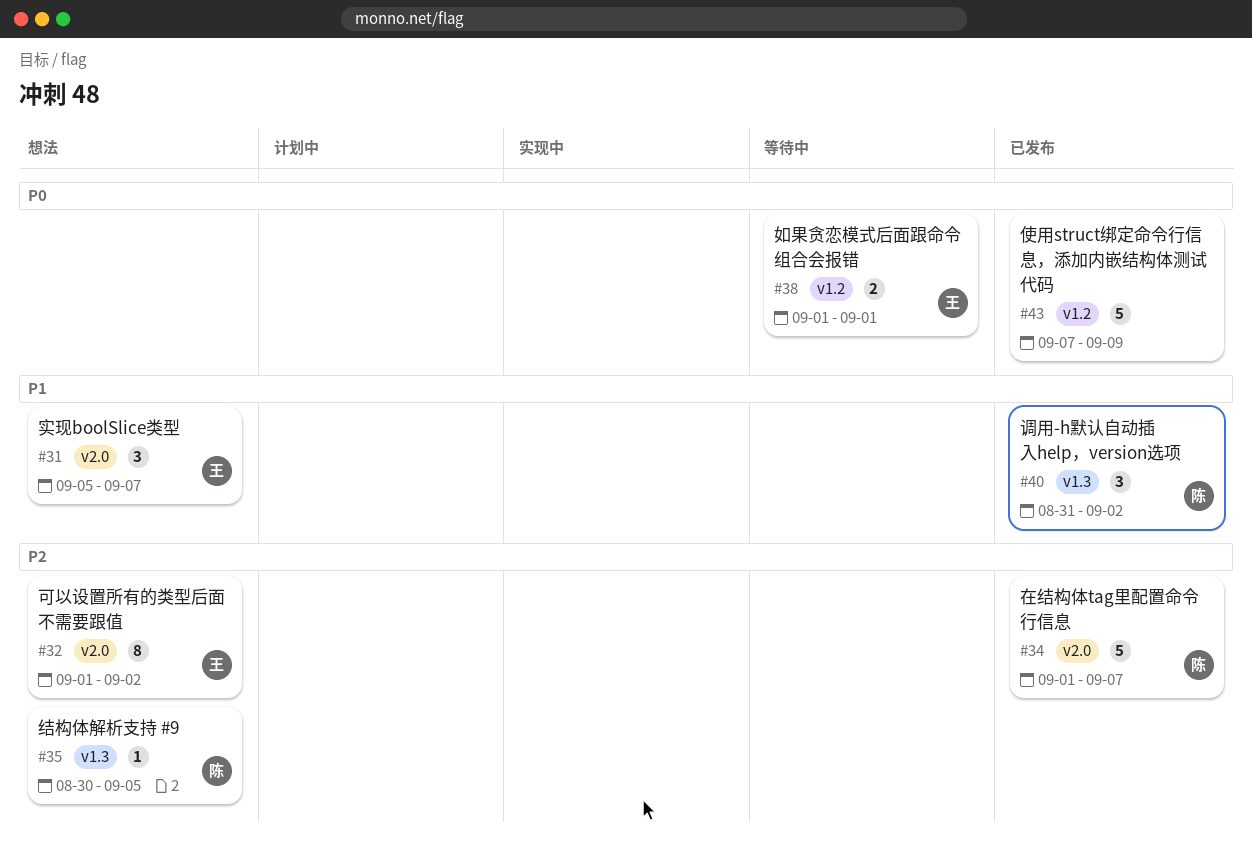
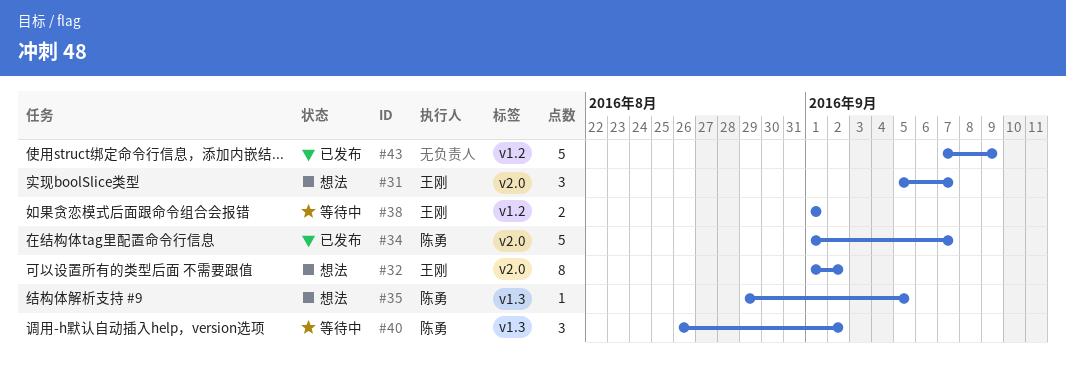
#35, start: Aug 30 -> Aug 29
#40, status: 已发布 -> 等待中
#40, start: Aug 31 -> Aug 26

